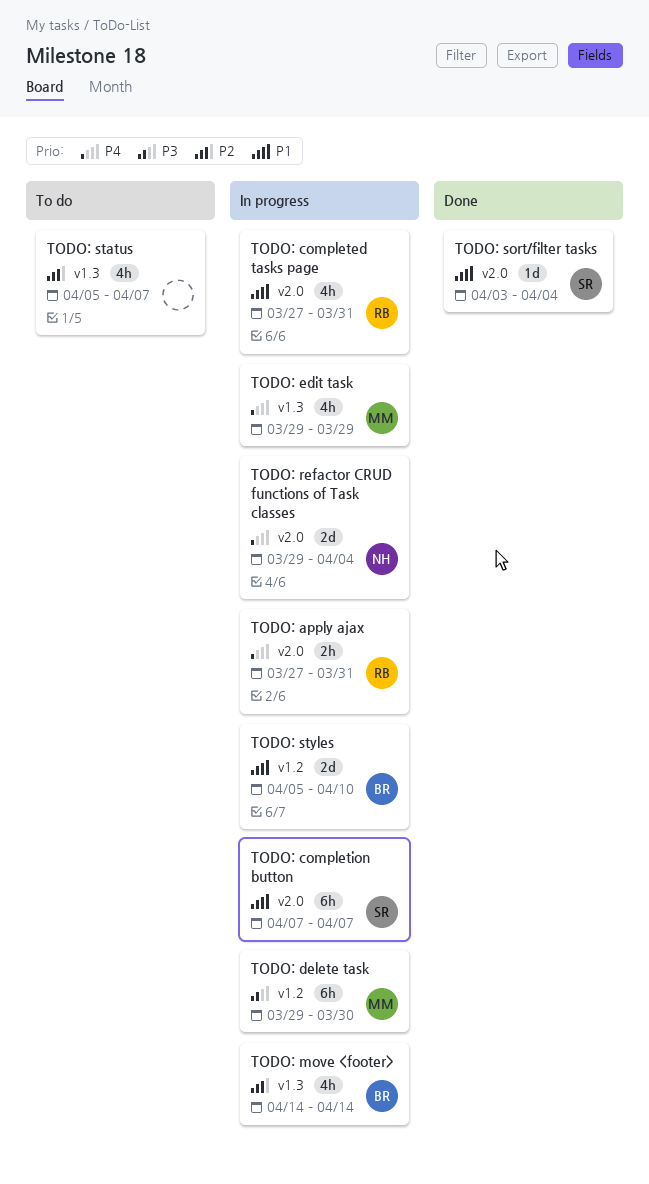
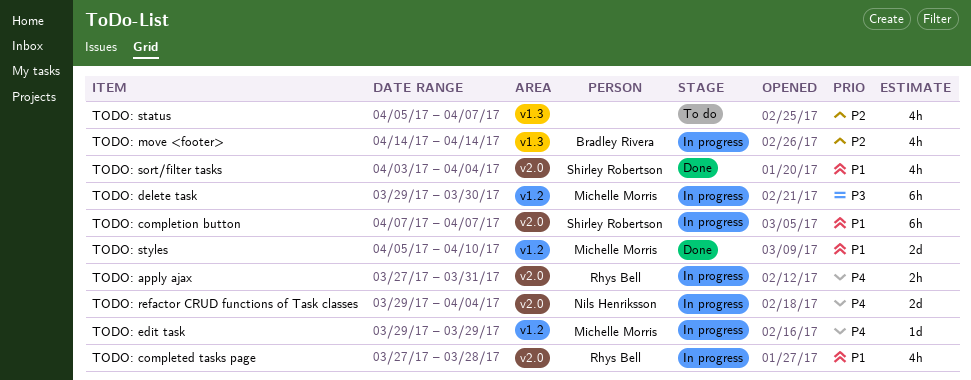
TODO: completed tasks page, due: Mar 31 -> Mar 28
TODO: edit task, label: v1.3 -> v1.2
TODO: edit task, estimate: 4h -> 1d
TODO: sort/filter tasks, estimate: 1d -> 4h
TODO: styles, status: In progress -> Done
TODO: styles, owner: Bradley Rivera -> Michelle Morris

